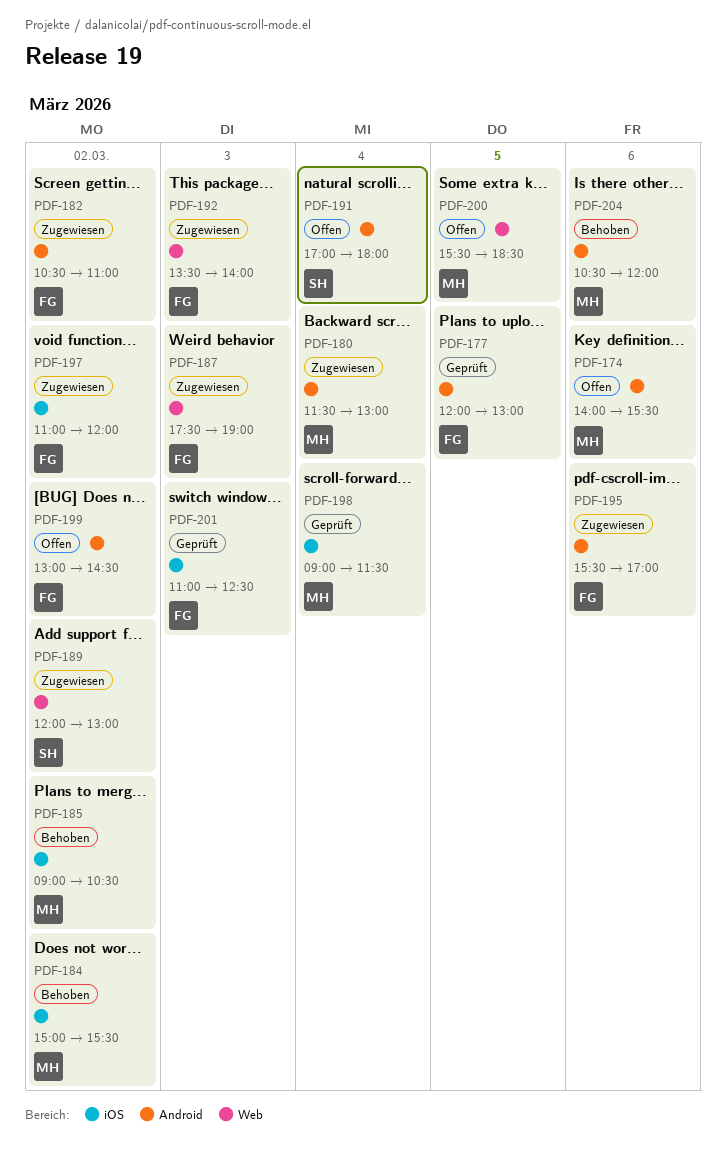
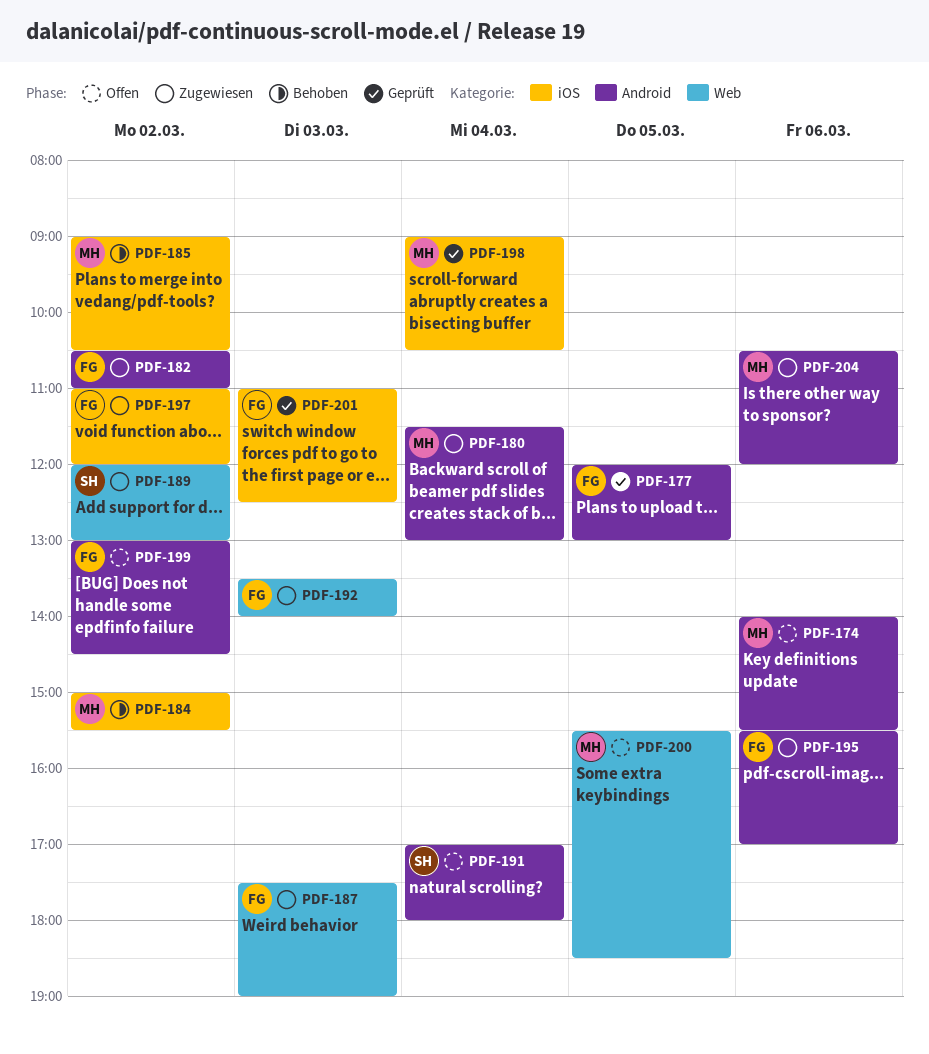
PDF-198, ends: 11:30 -> 10:30
PDF-204, status: Behoben -> Zugewiesen

